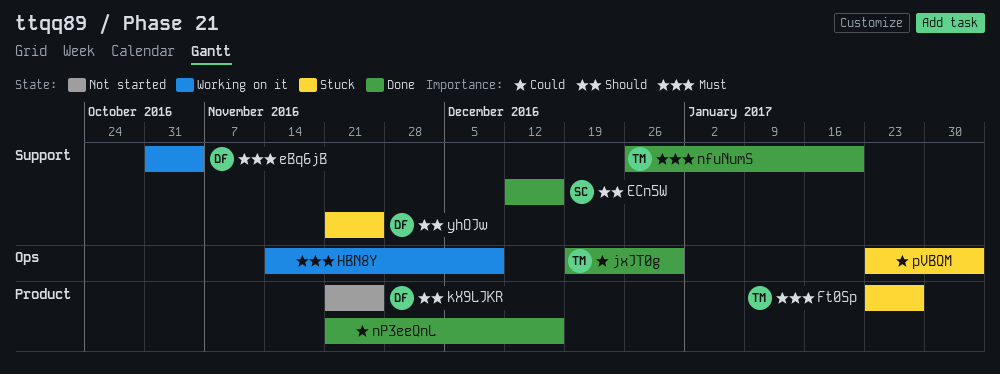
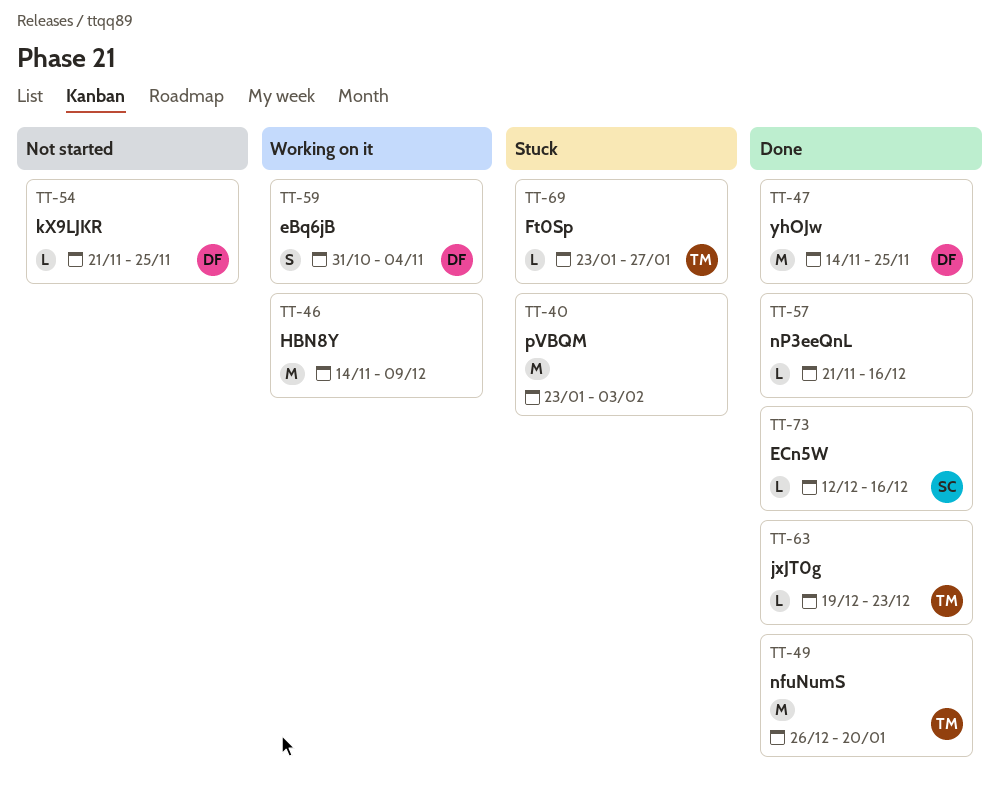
jxJT0g, due: Dec 30 -> Dec 23
yhOJw, status: Stuck -> Done
yhOJw, start: Nov 21 -> Nov 14

